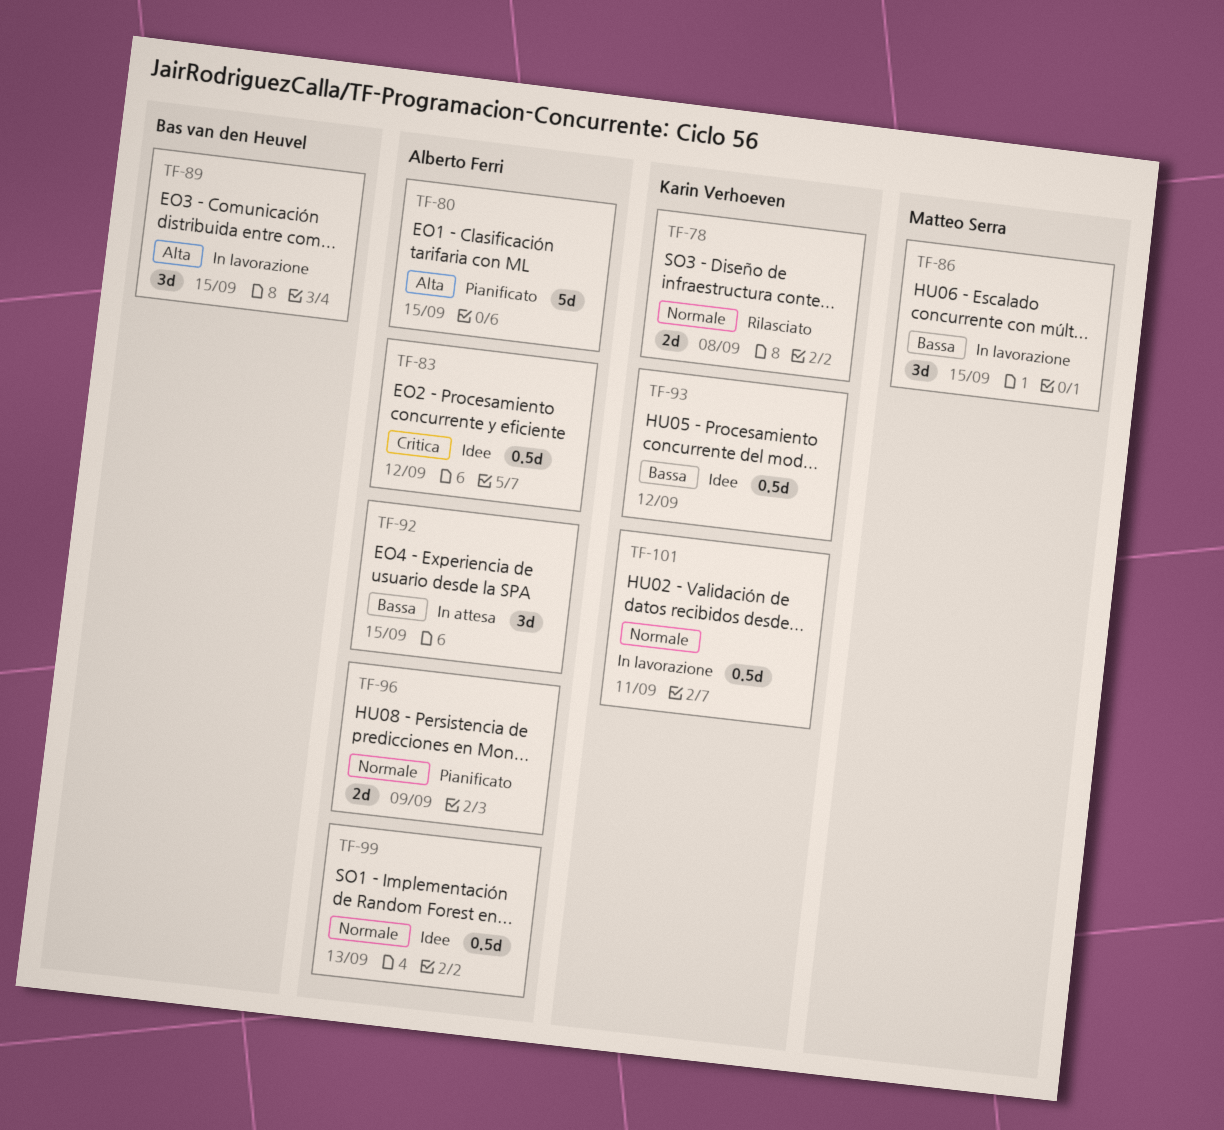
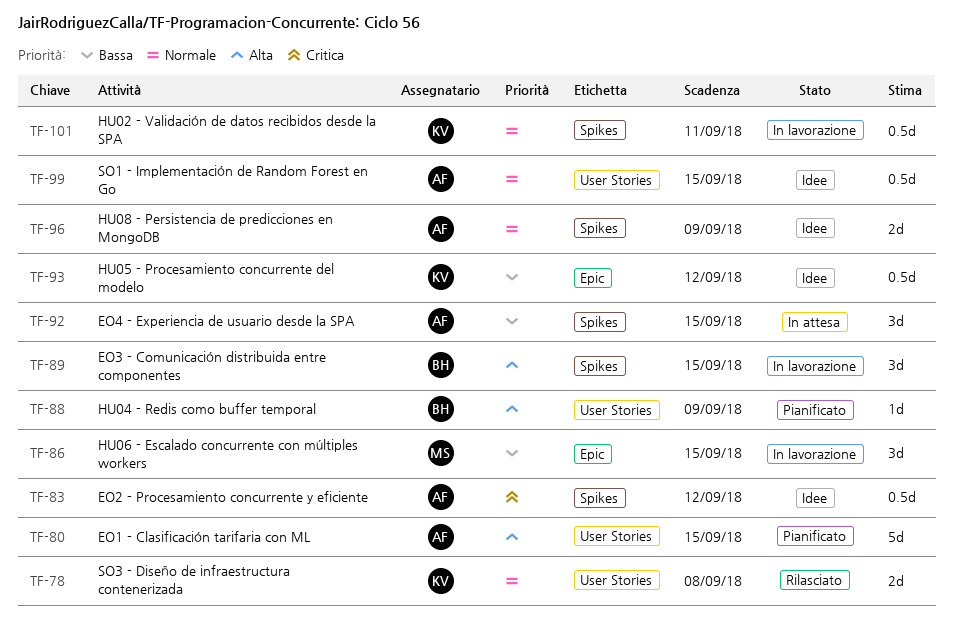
TF-88: none -> present
TF-96, status: Pianificato -> Idee
TF-99, due: Sep 13 -> Sep 15

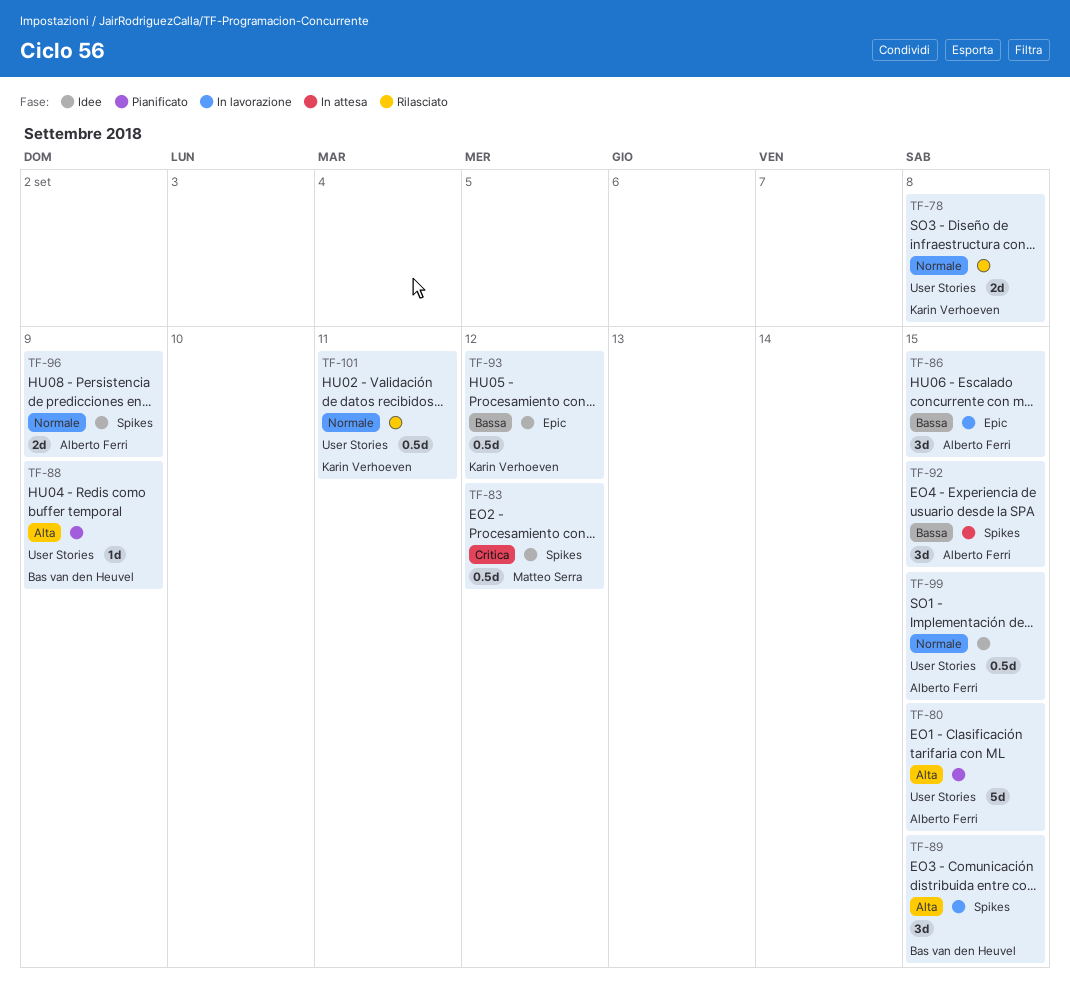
TF-83, owner: Alberto Ferri -> Matteo Serra
TF-86, owner: Matteo Serra -> Alberto Ferri
TF-101, status: In lavorazione -> Rilasciato
TF-101, label: Spikes -> User Stories

